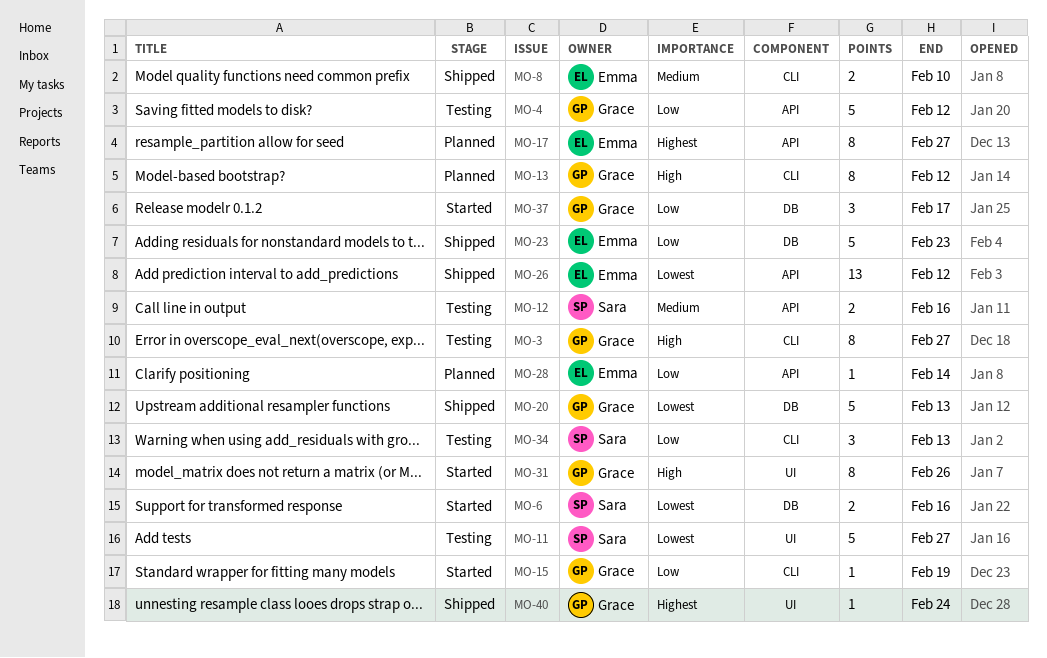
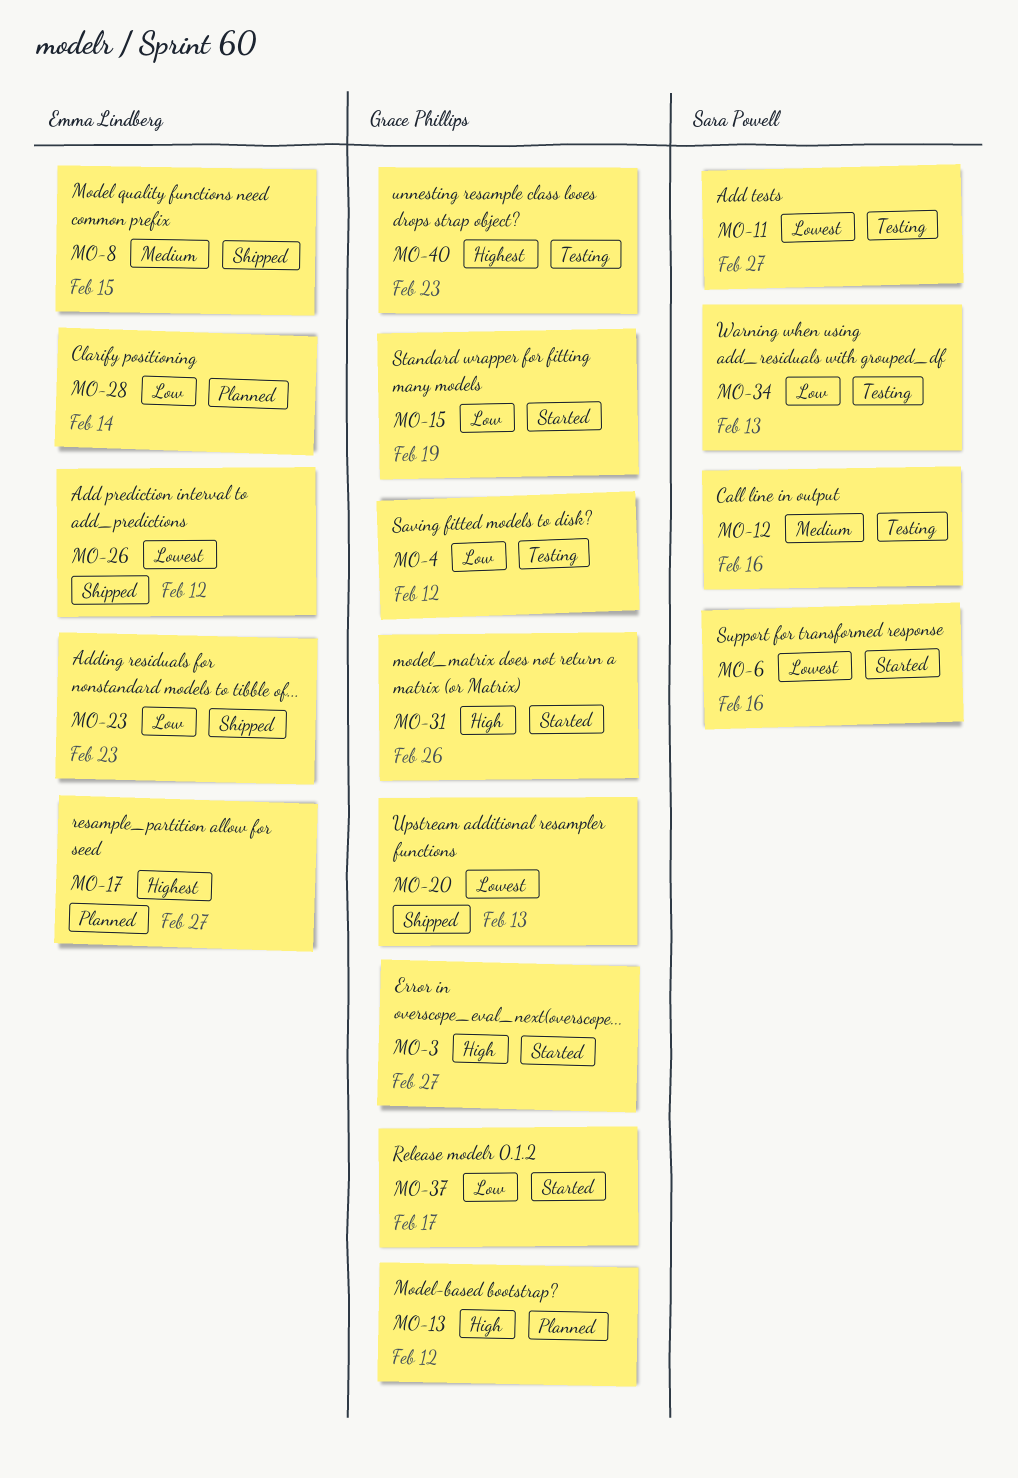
MO-3, status: Testing -> Started
MO-8, due: Feb 10 -> Feb 15
MO-40, status: Shipped -> Testing
MO-40, due: Feb 24 -> Feb 23

